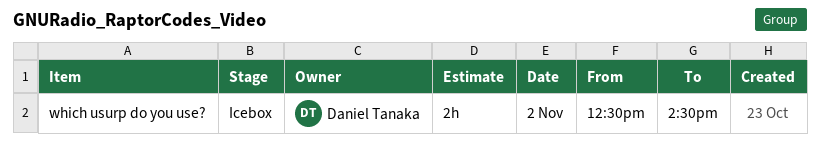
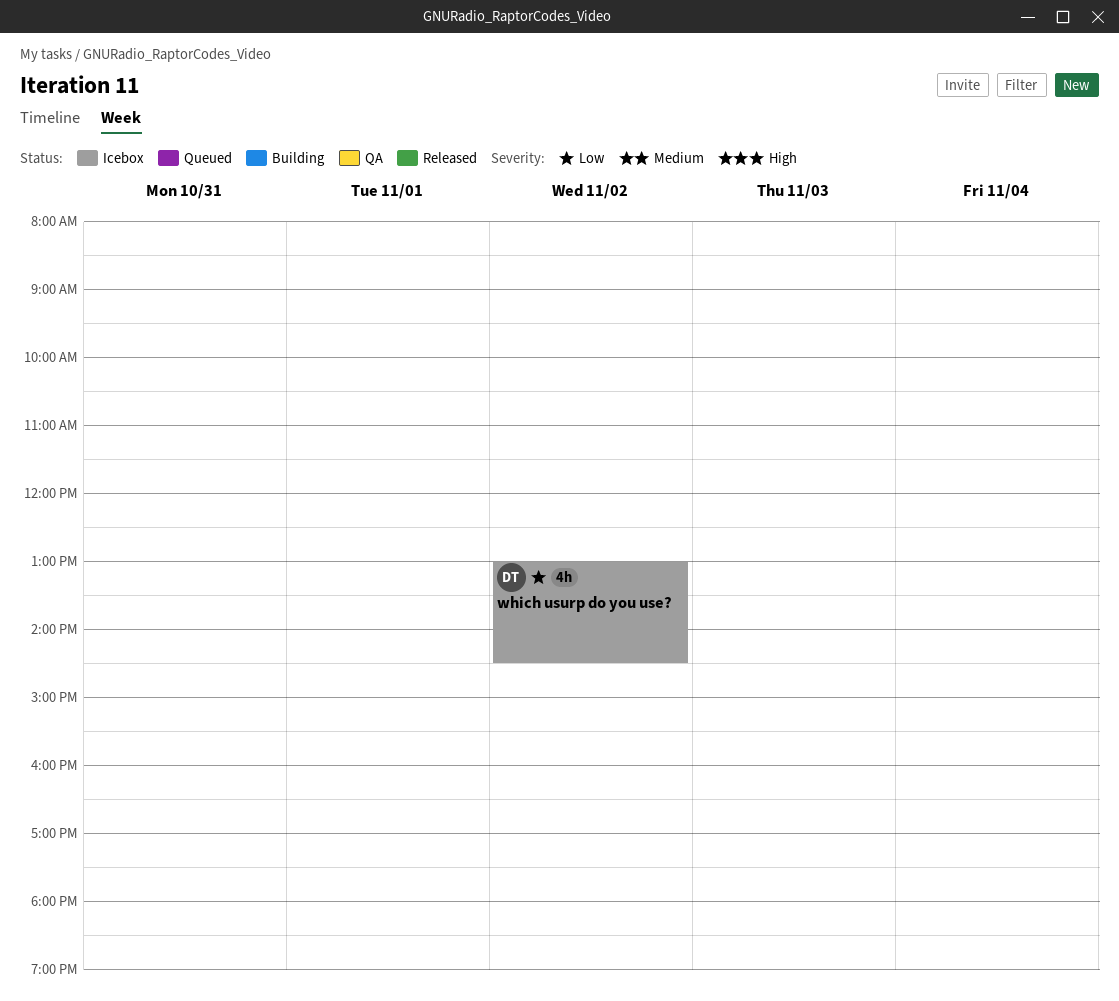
which usurp do you use?, estimate: 2h -> 4h
which usurp do you use?, begins: 12:30 -> 13:00

